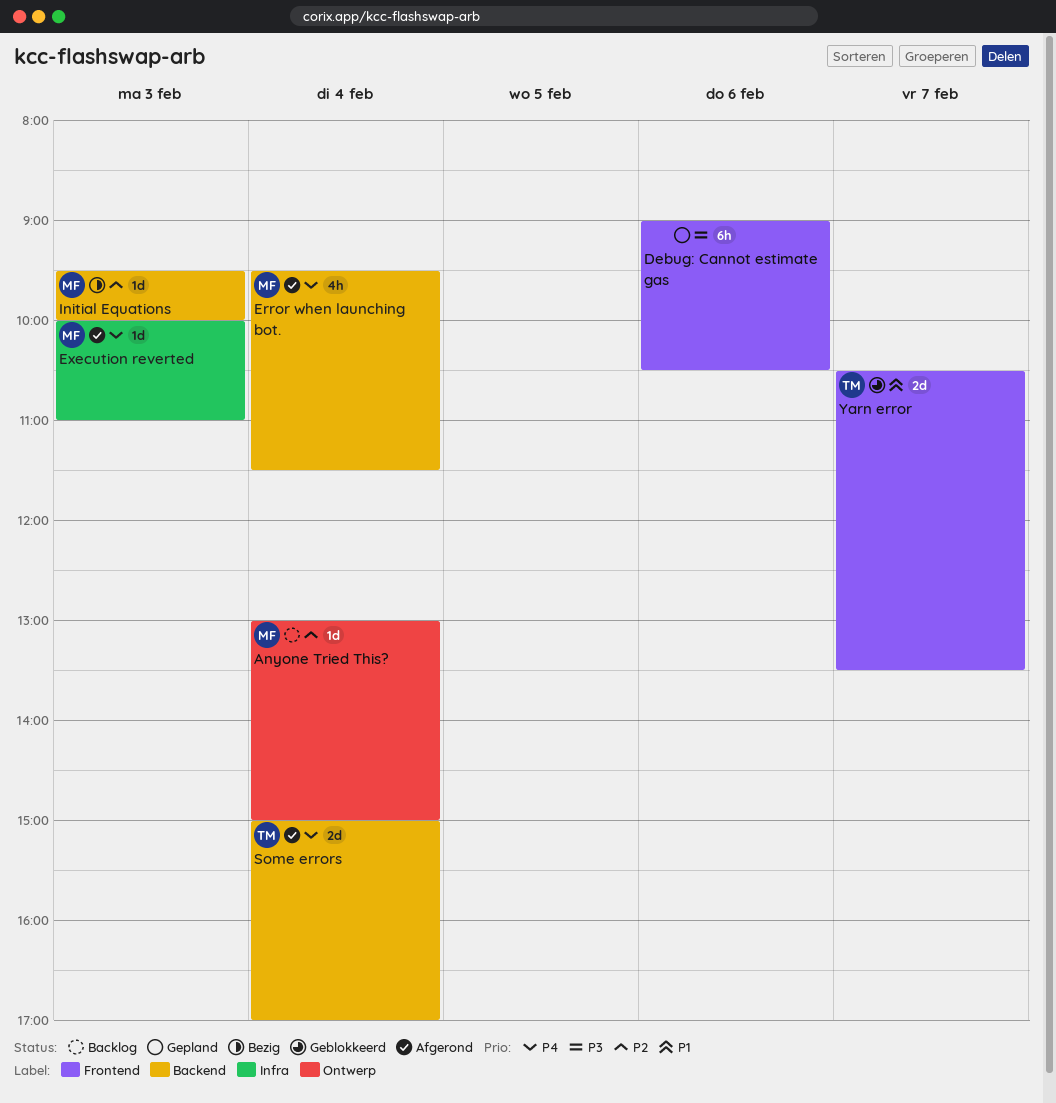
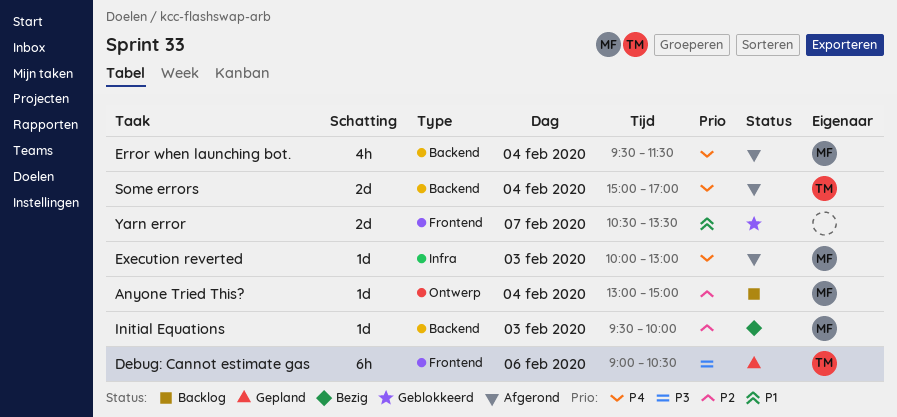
Debug: Cannot estimate gas, owner: none -> TM
Execution reverted, ends: 11:00 -> 13:00
Yarn error, owner: TM -> none

